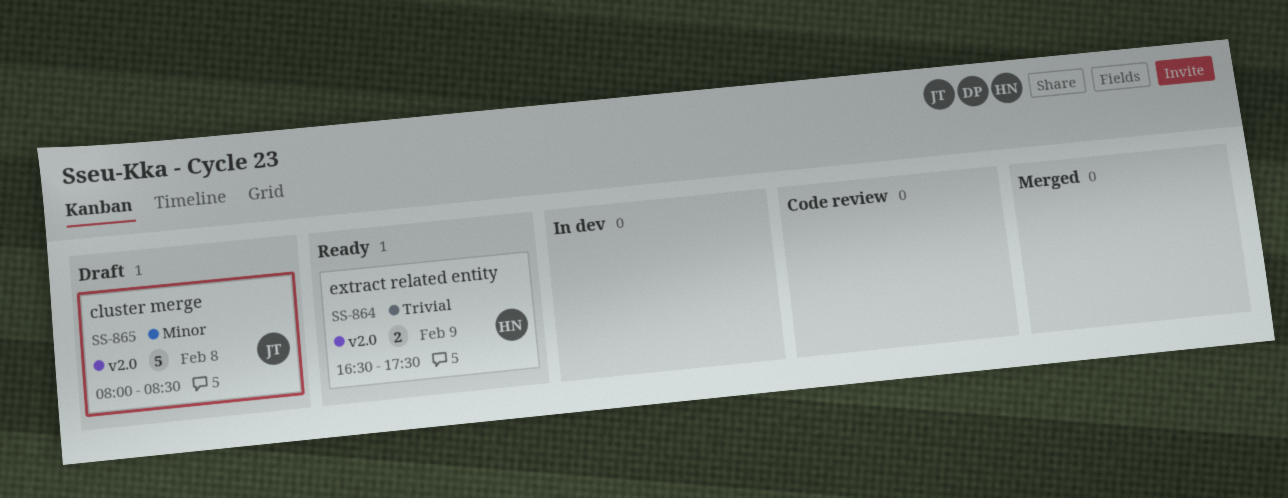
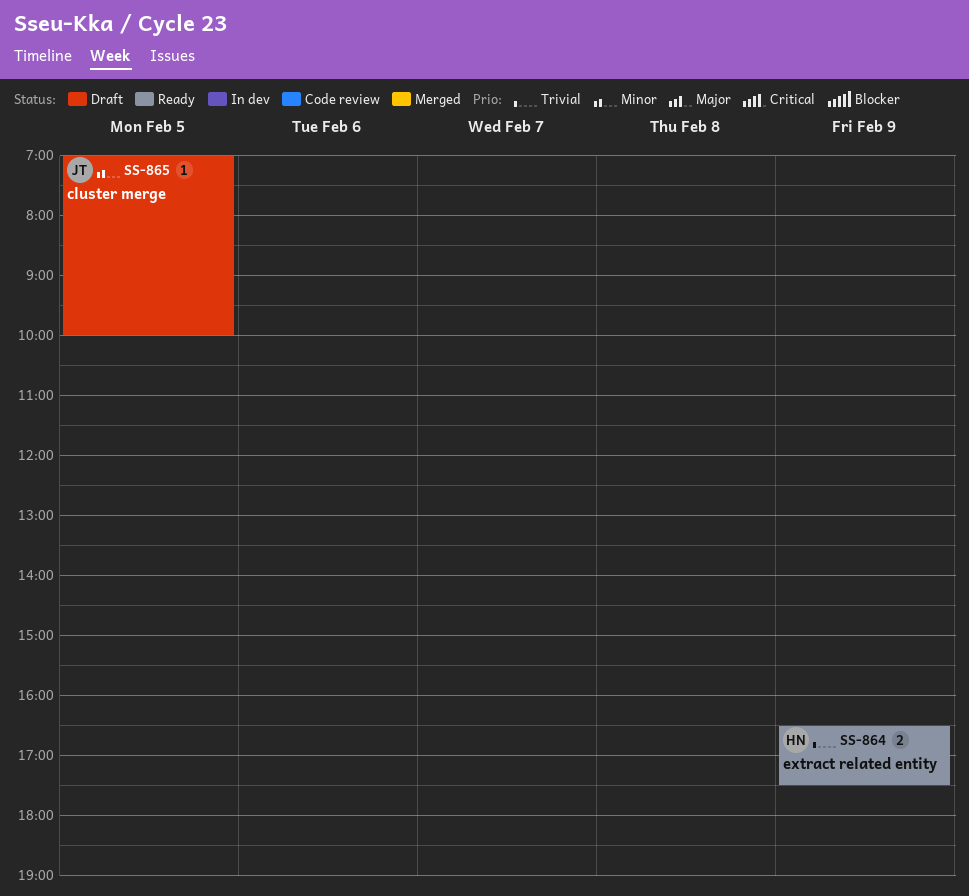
SS-865, estimate: 5 -> 1
SS-865, day: Feb 8 -> Feb 5
SS-865, begins: 08:00 -> 07:00
SS-865, ends: 08:30 -> 10:00

